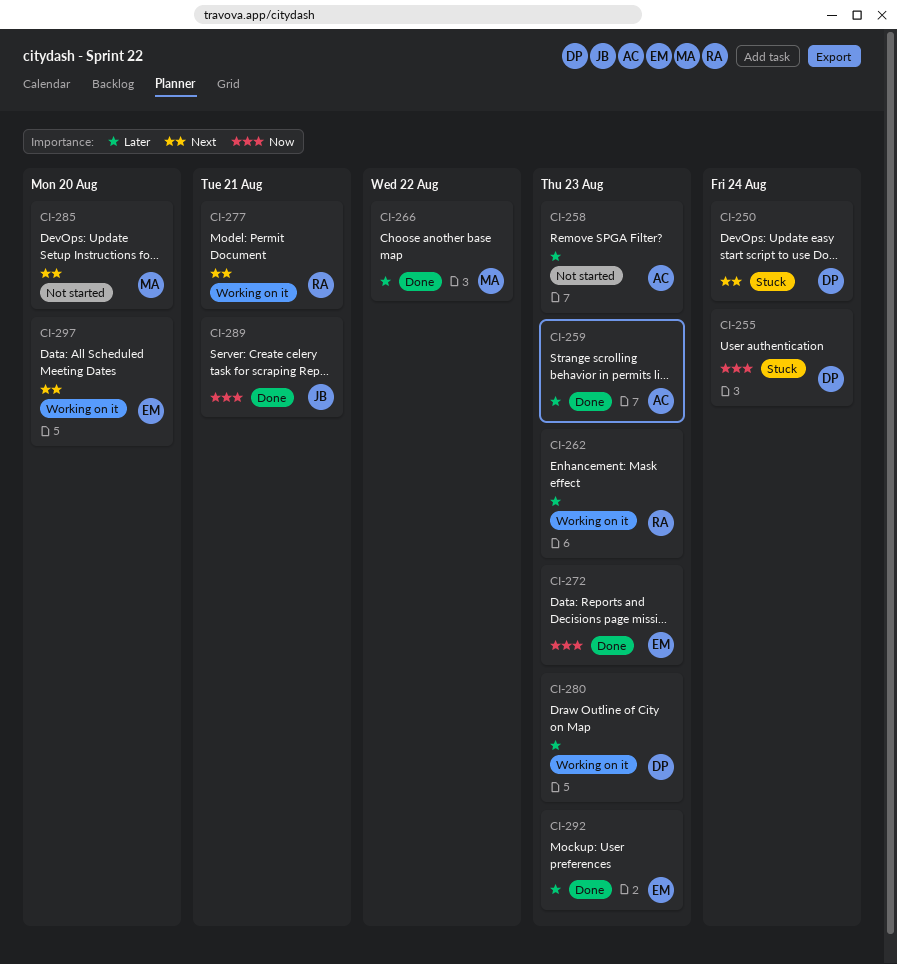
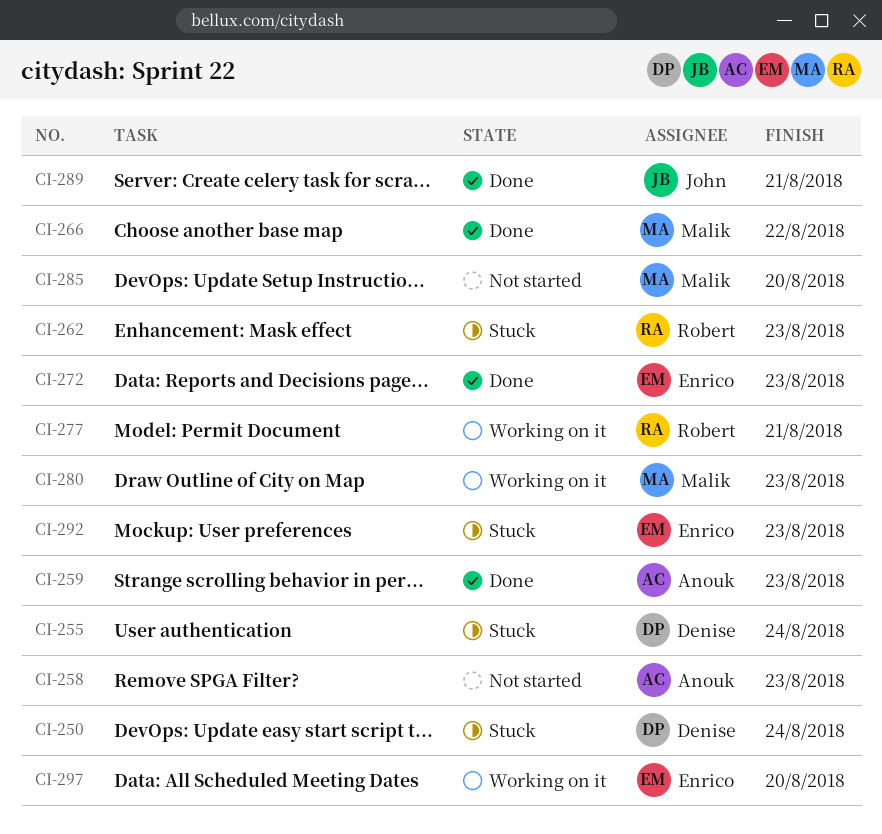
CI-262, status: Working on it -> Stuck
CI-280, owner: Denise -> Malik
CI-292, status: Done -> Stuck

